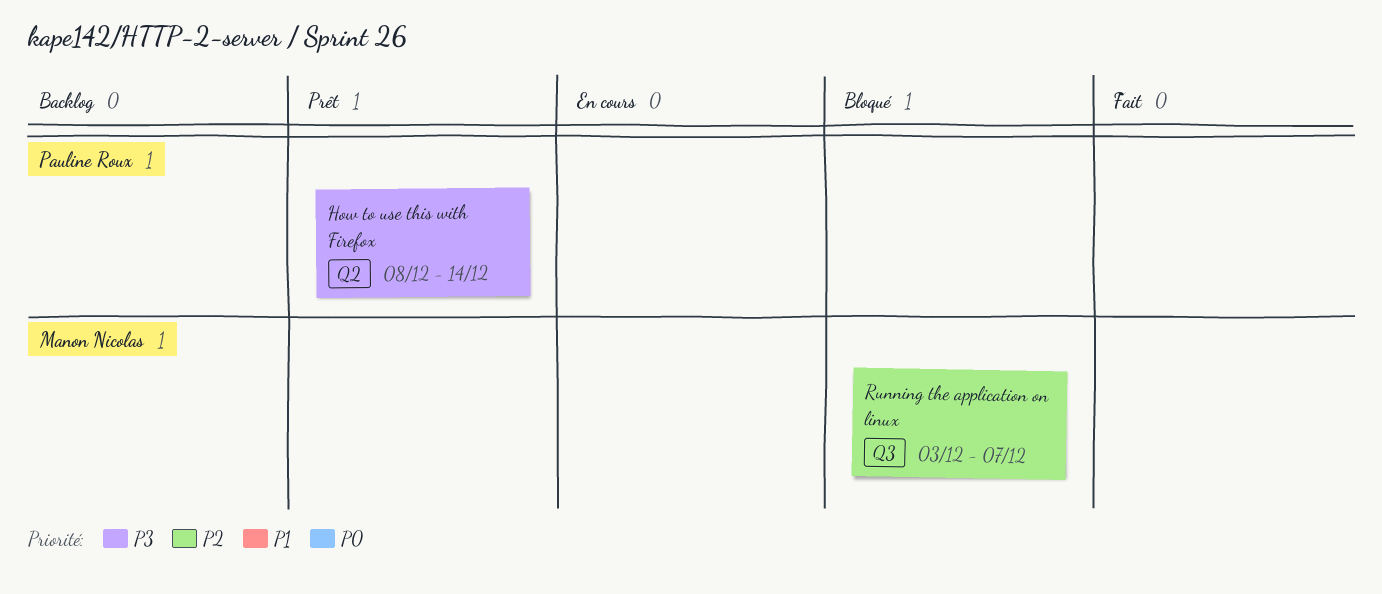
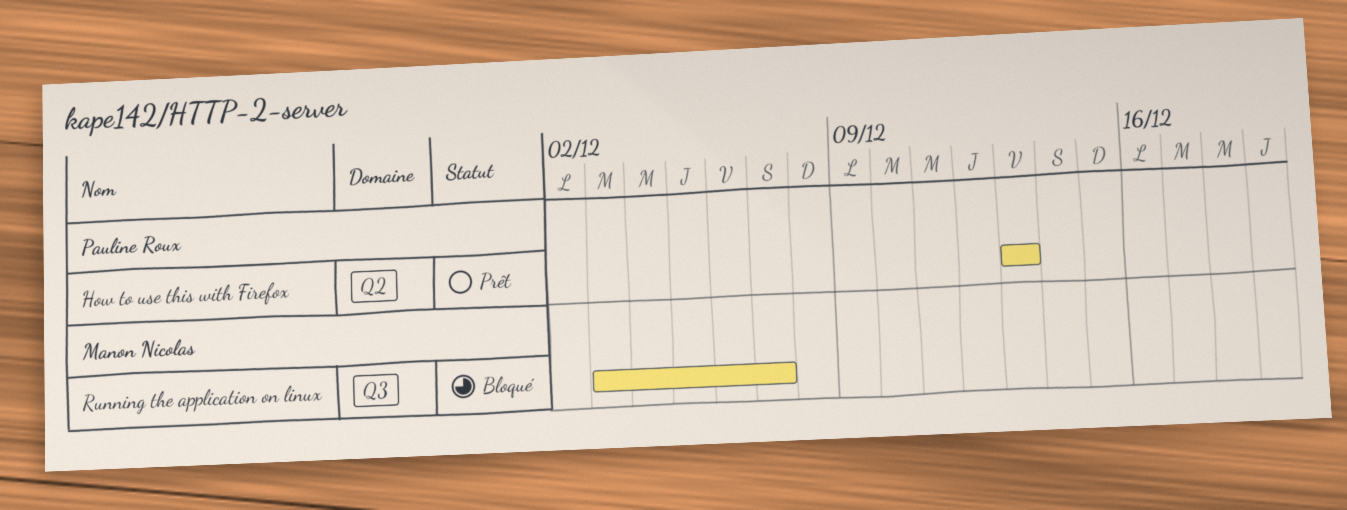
How to use this with Firefox, start: Dec 8 -> Dec 13
How to use this with Firefox, due: Dec 14 -> Dec 13

